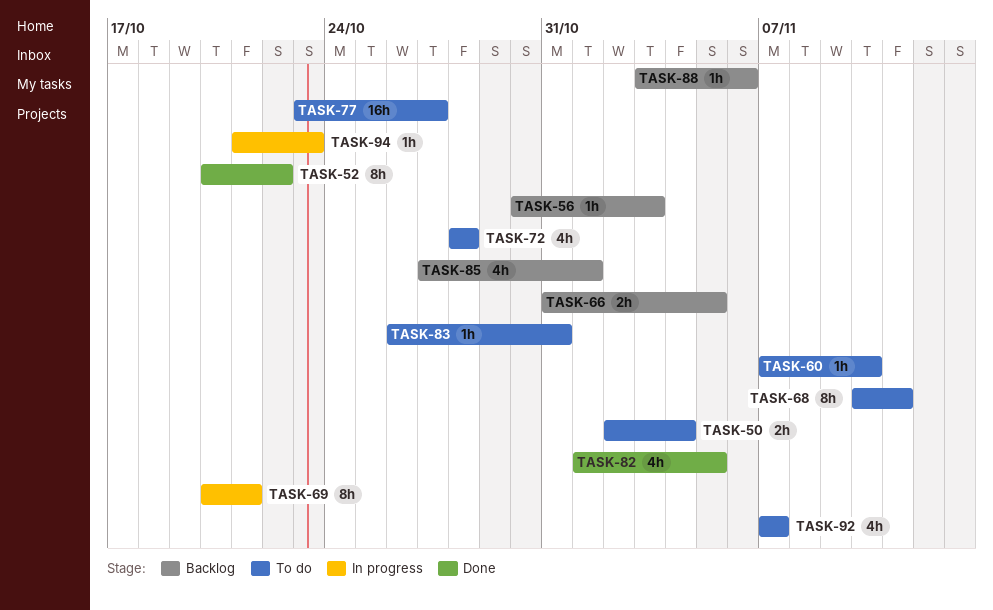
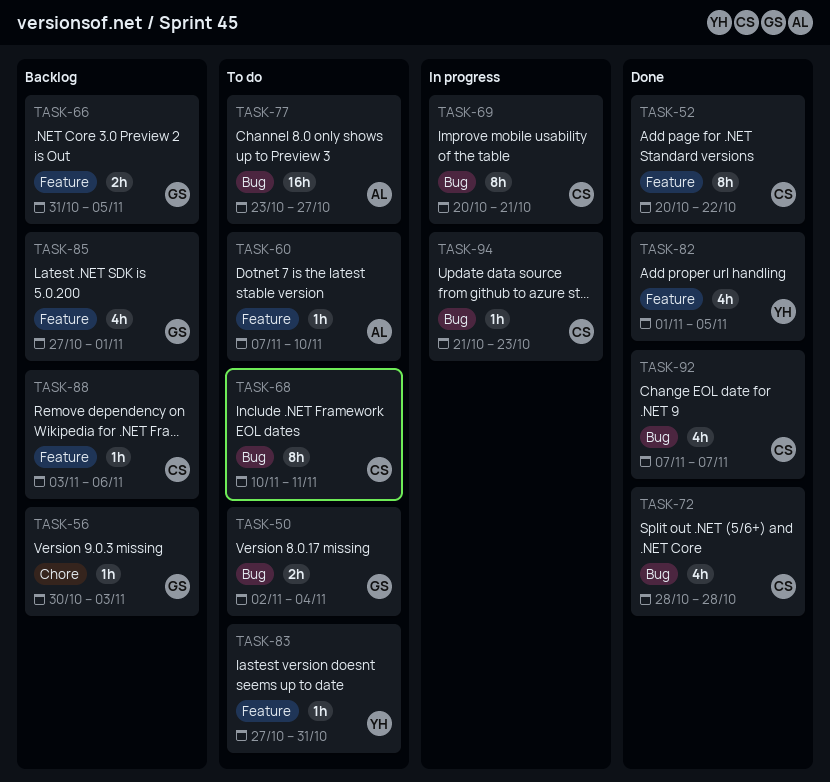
TASK-72, status: To do -> Done
TASK-83, start: Oct 26 -> Oct 27
TASK-92, status: To do -> Done

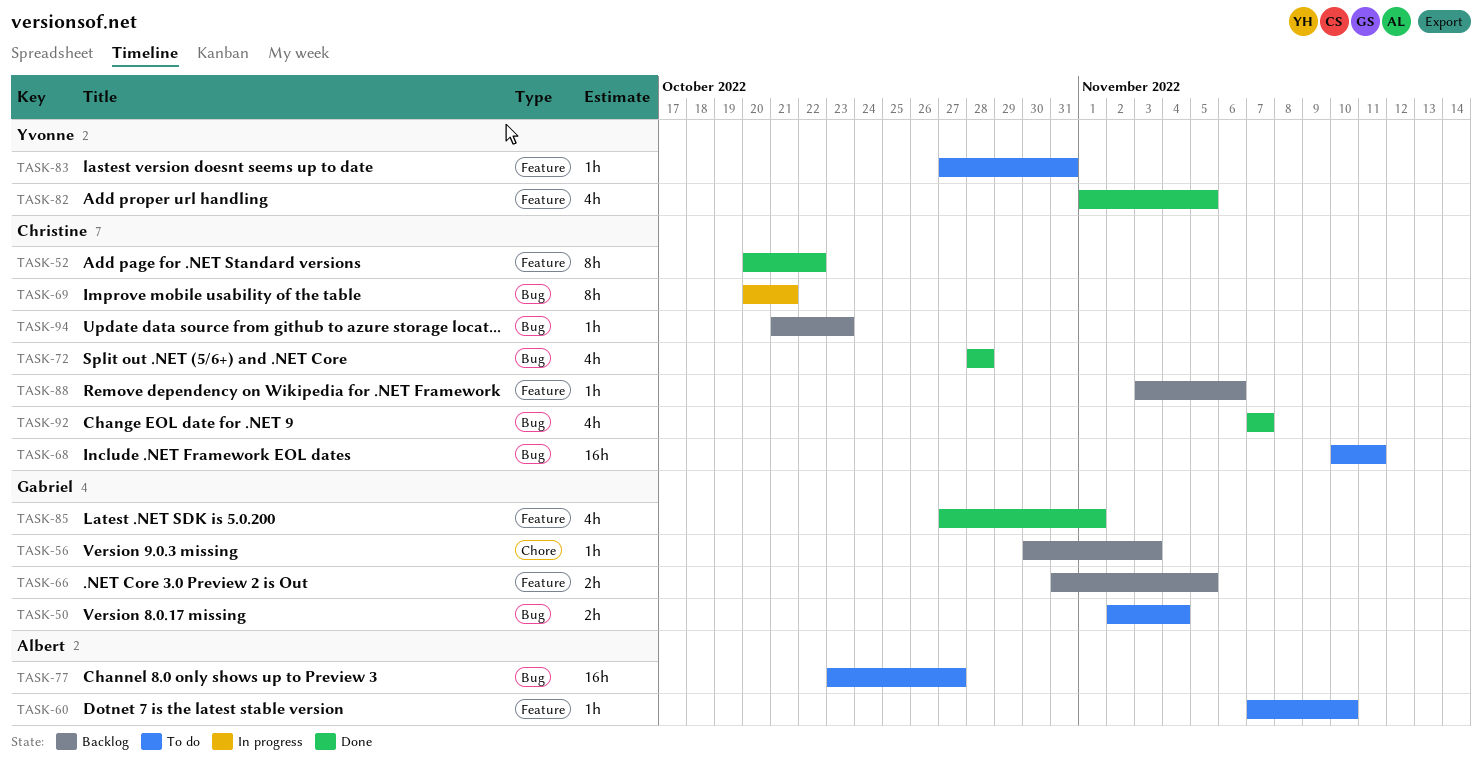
TASK-68, estimate: 8h -> 16h
TASK-85, status: Backlog -> Done
TASK-94, status: In progress -> Backlog

